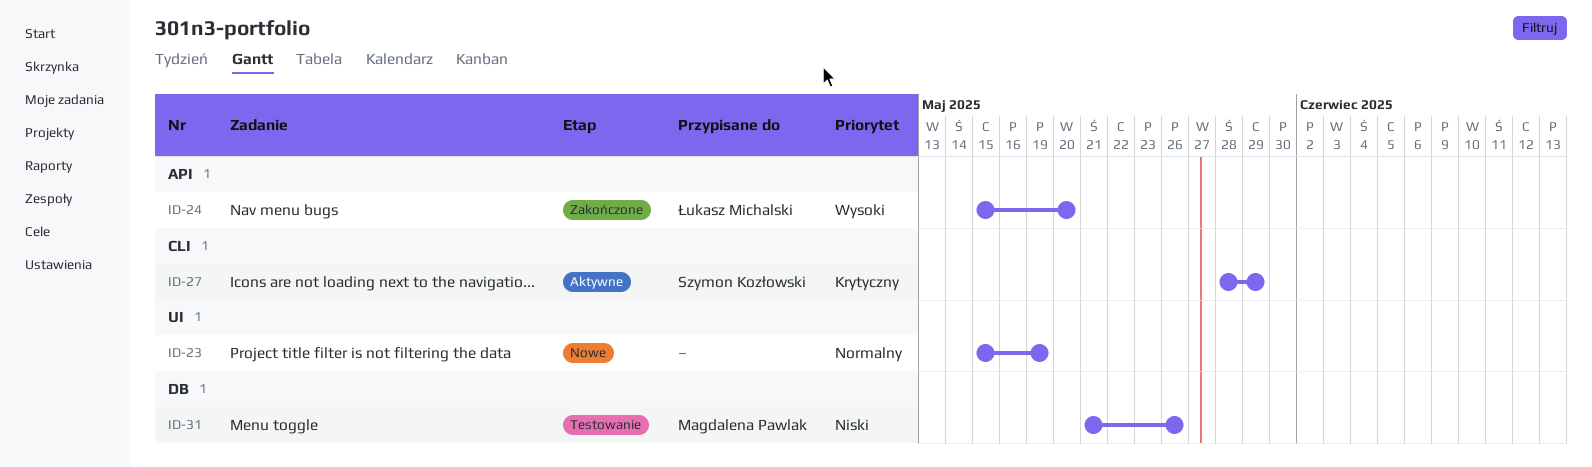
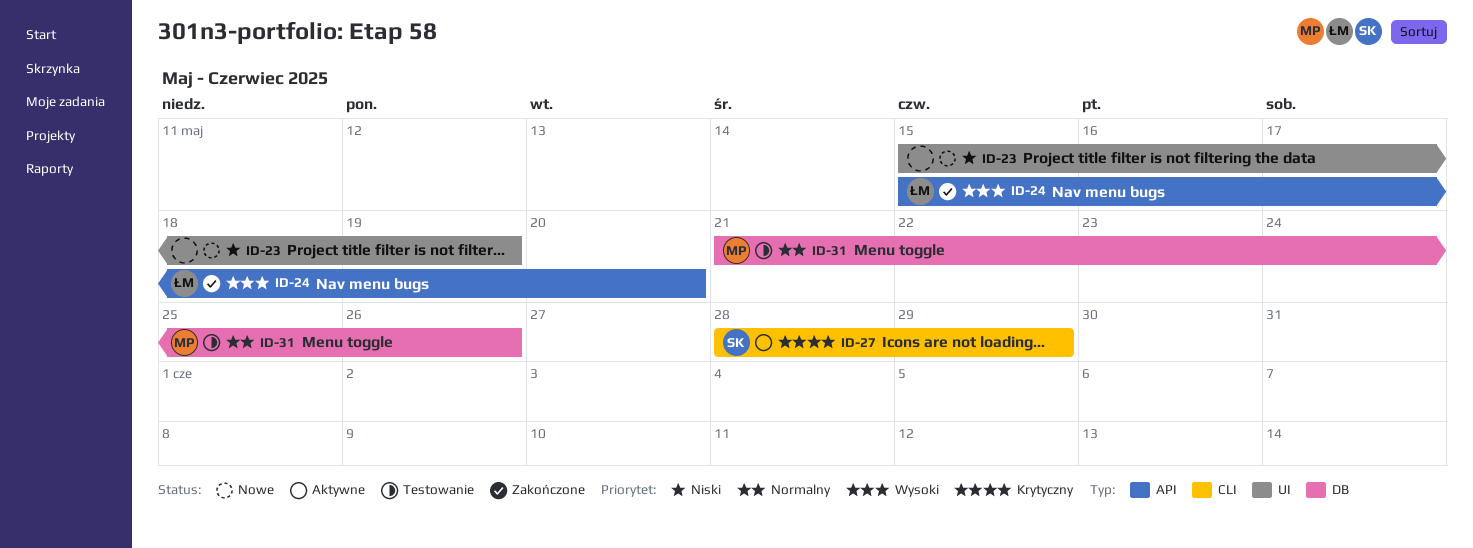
ID-23, priority: Normalny -> Niski
ID-31, priority: Niski -> Normalny

